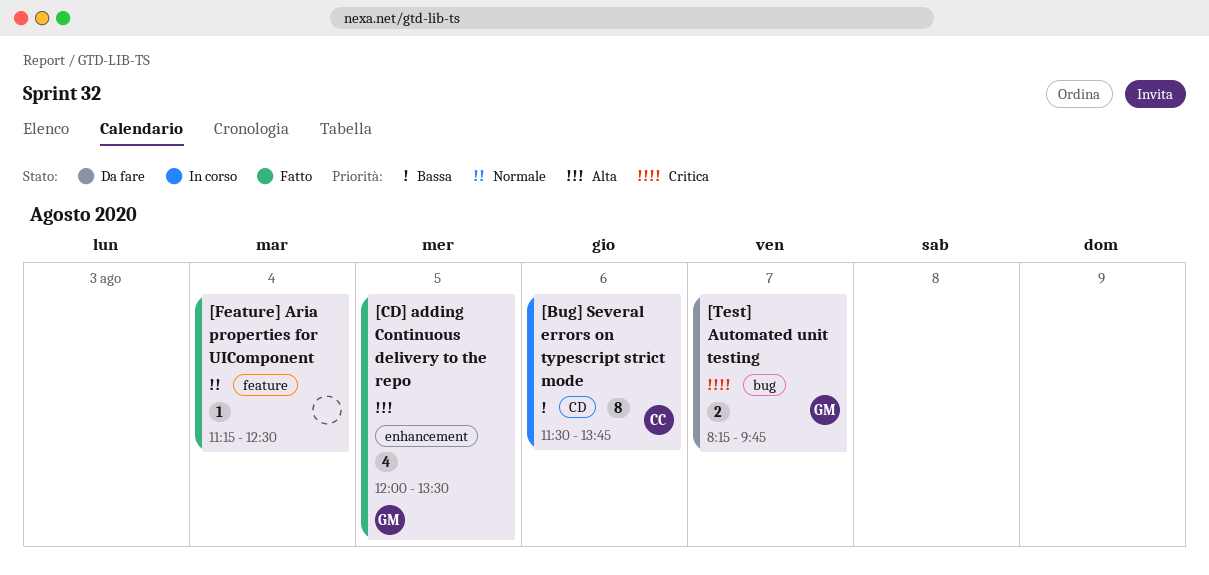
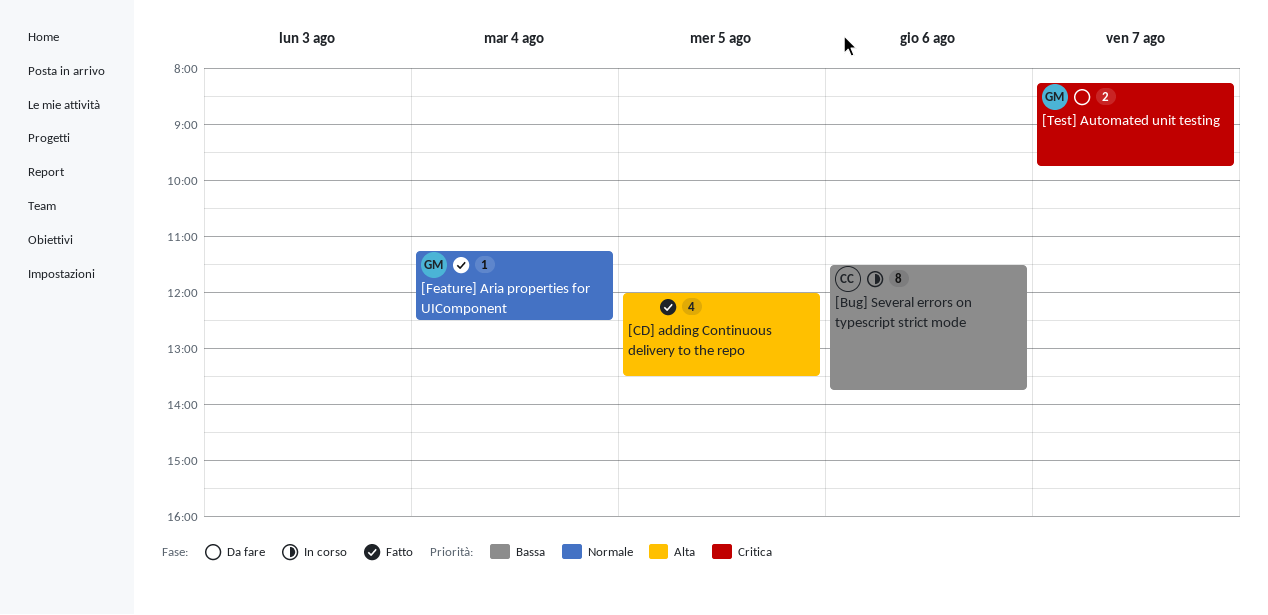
[CD] adding Continuous delivery to the repo, owner: GM -> none
[Feature] Aria properties for UIComponent, owner: none -> GM

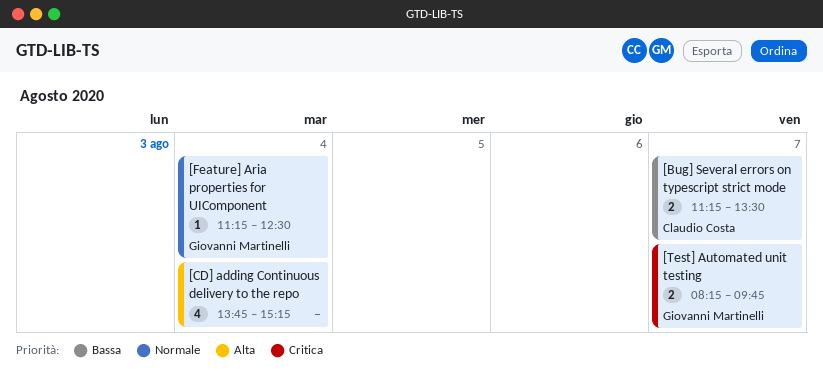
[Bug] Several errors on typescript strict mode, estimate: 8 -> 2
[Bug] Several errors on typescript strict mode, day: Aug 6 -> Aug 7
[Bug] Several errors on typescript strict mode, begins: 11:30 -> 11:15
[Bug] Several errors on typescript strict mode, ends: 13:45 -> 13:30
[CD] adding Continuous delivery to the repo, day: Aug 5 -> Aug 4
[CD] adding Continuous delivery to the repo, begins: 12:00 -> 13:45
[CD] adding Continuous delivery to the repo, ends: 13:30 -> 15:15

